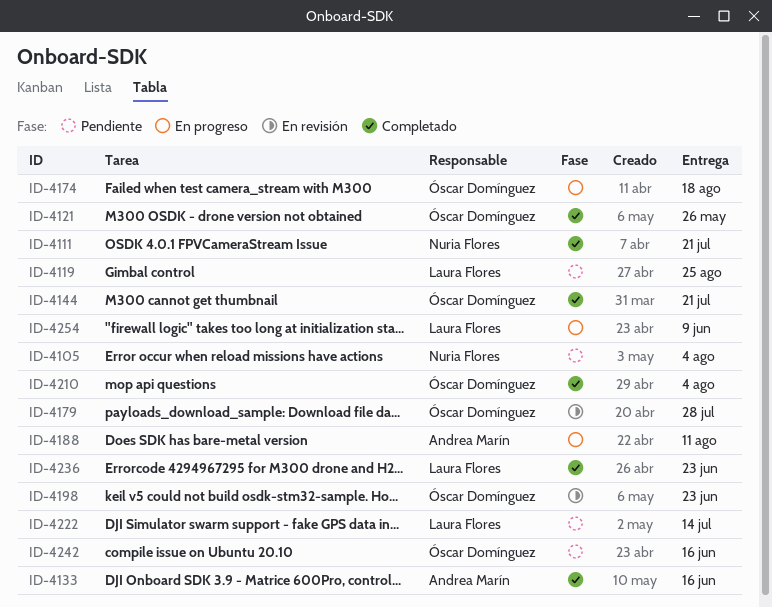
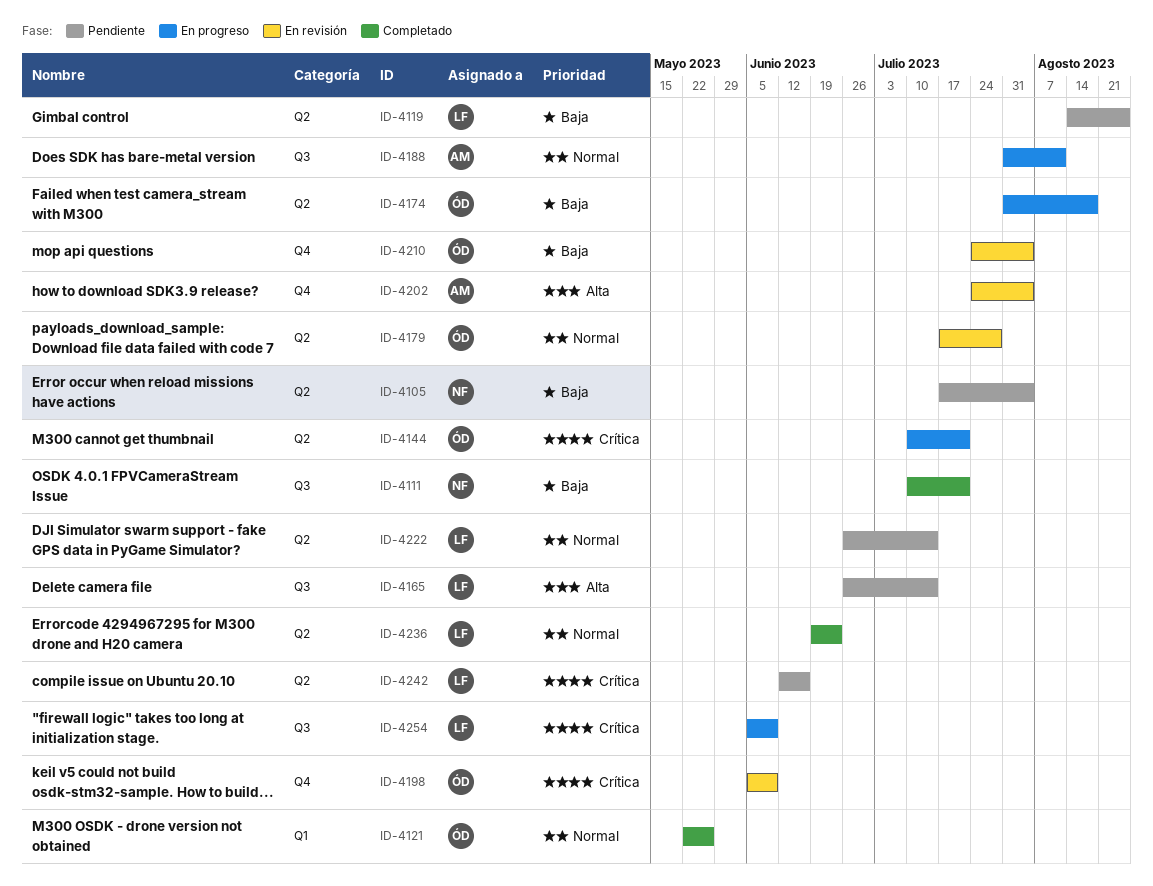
ID-4133: present -> none
ID-4144, status: Completado -> En progreso
ID-4165: none -> present
ID-4198, due: Jun 23 -> Jun 9
ID-4202: none -> present
ID-4210, status: Completado -> En revisión
ID-4242, owner: Óscar Domínguez -> Laura Flores

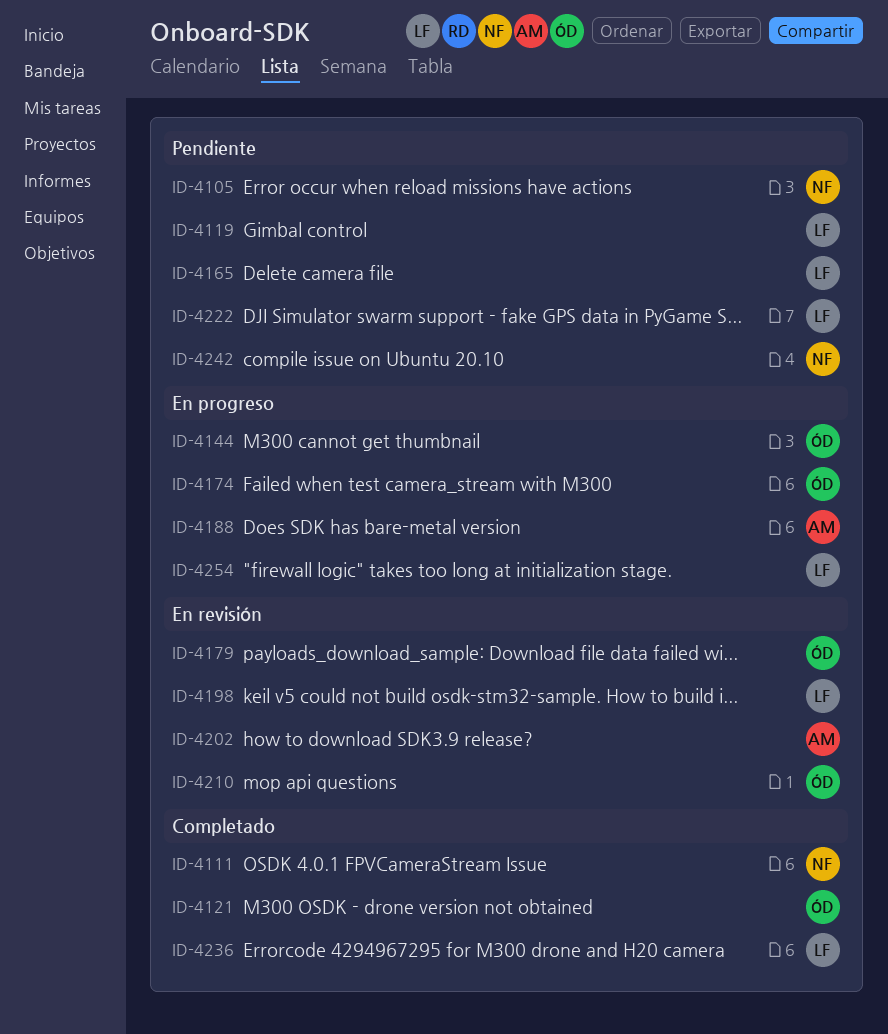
ID-4198, owner: ÓD -> LF
ID-4242, owner: LF -> NF

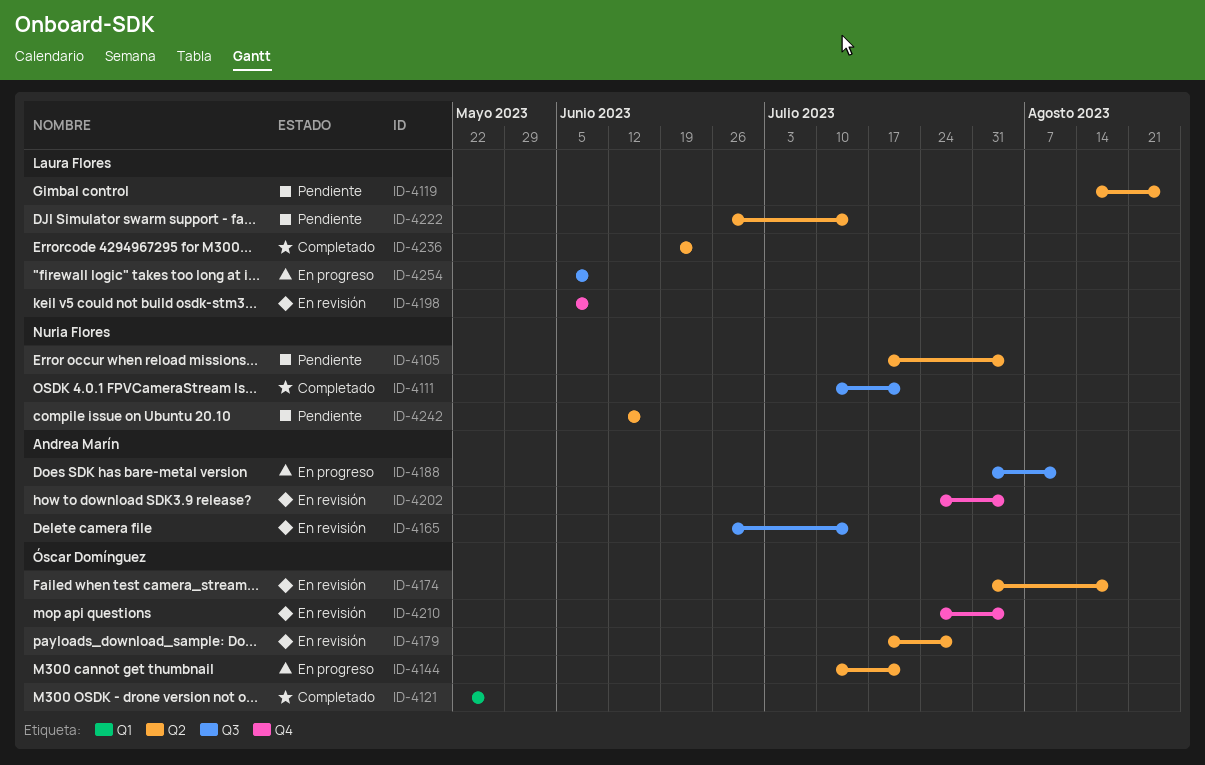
ID-4165, status: Pendiente -> En revisión
ID-4165, owner: Laura Flores -> Andrea Marín
ID-4174, status: En progreso -> En revisión

